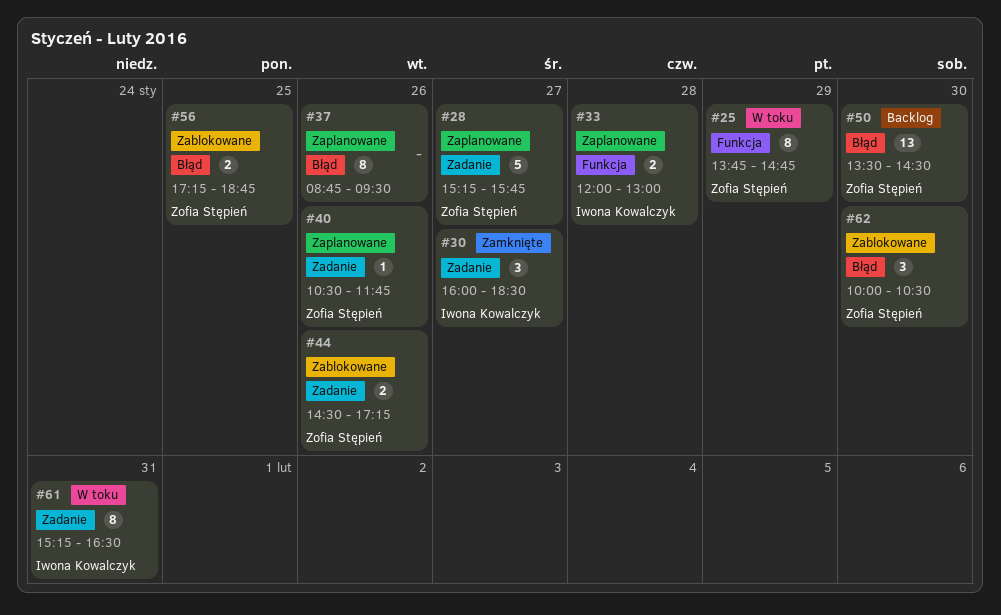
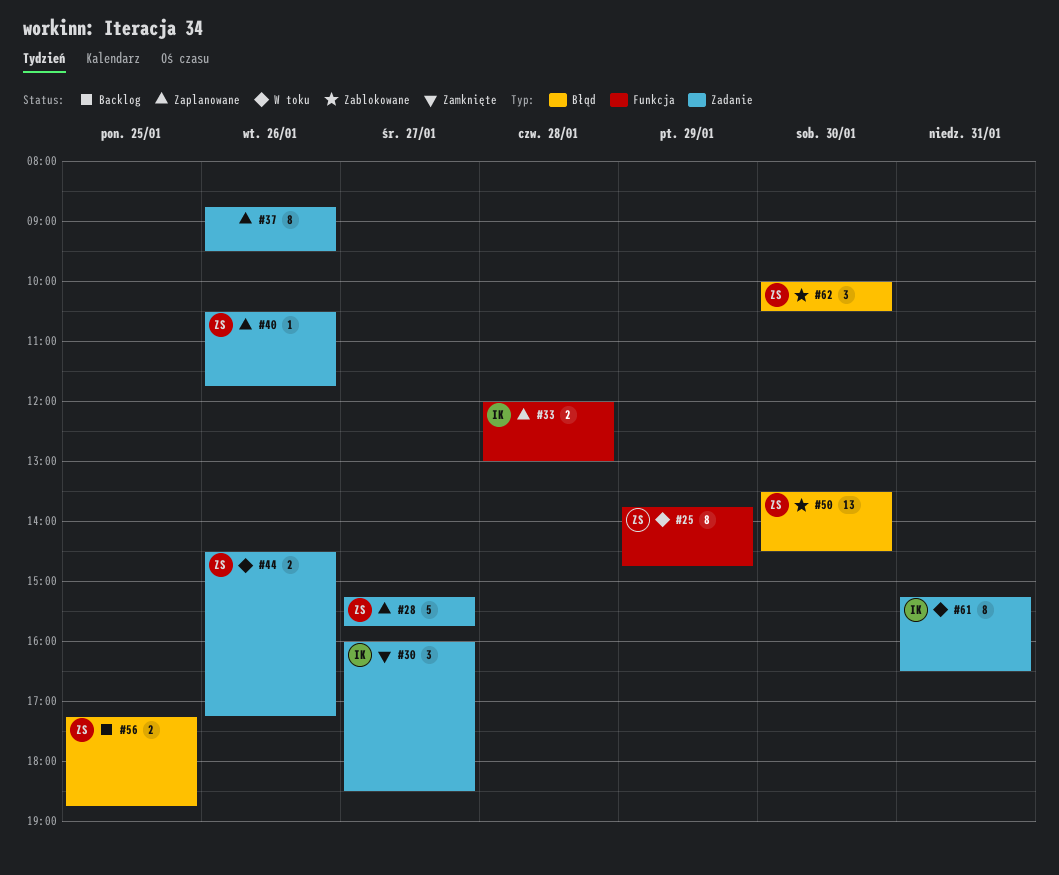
#37, label: Błąd -> Zadanie
#44, status: Zablokowane -> W toku
#50, status: Backlog -> Zablokowane
#56, status: Zablokowane -> Backlog

